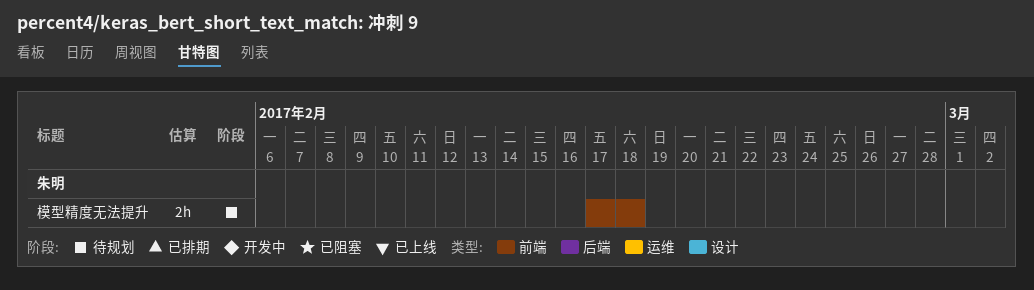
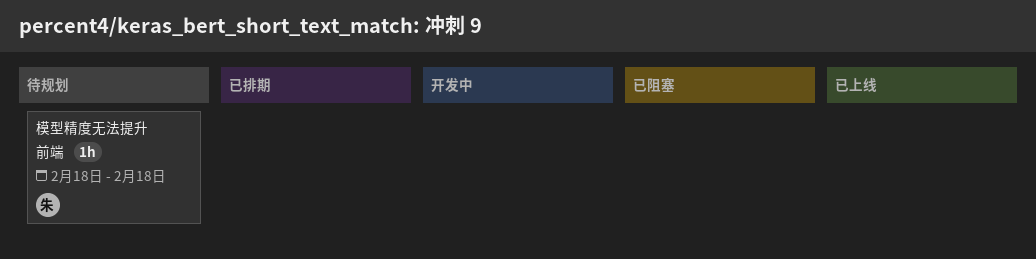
模型精度无法提升, estimate: 2h -> 1h
模型精度无法提升, start: Feb 17 -> Feb 18

